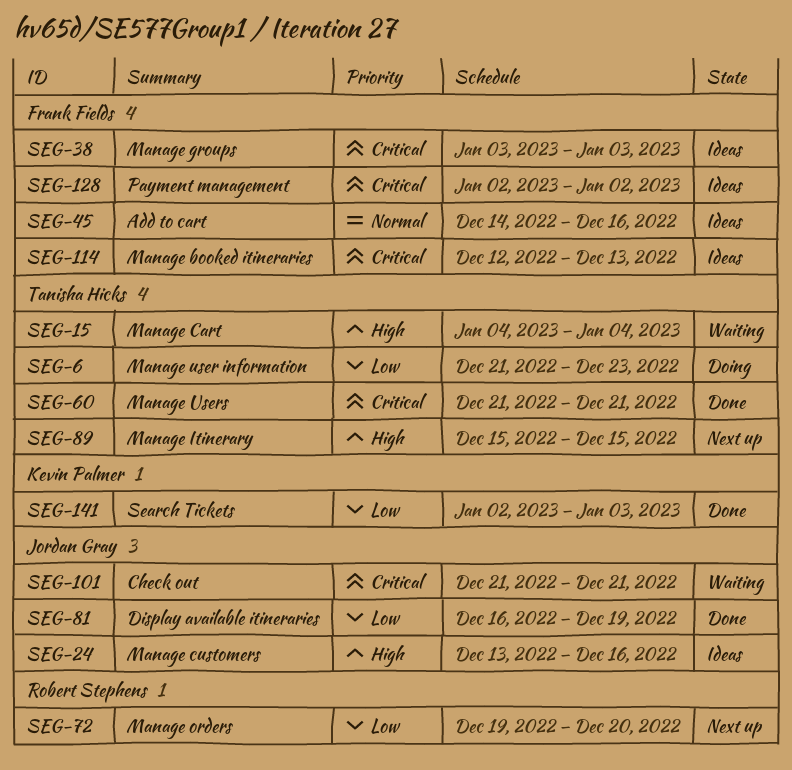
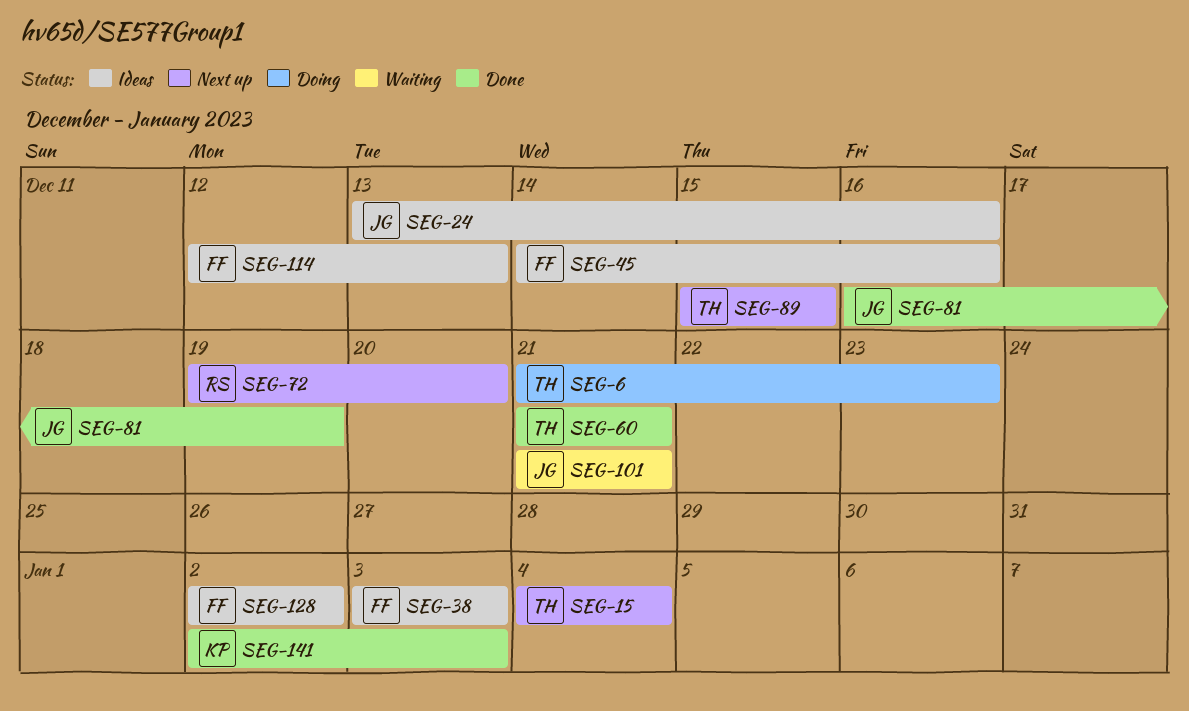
SEG-15, status: Waiting -> Next up

